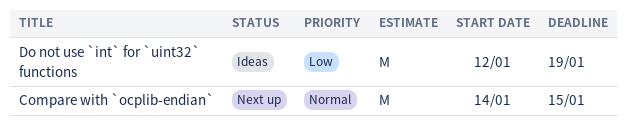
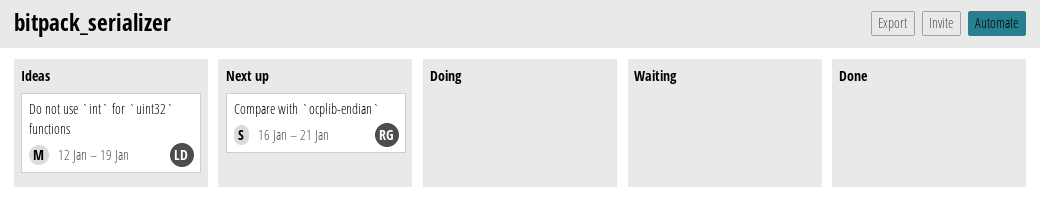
Compare with `ocplib-endian`, estimate: M -> S
Compare with `ocplib-endian`, start: Jan 14 -> Jan 16
Compare with `ocplib-endian`, due: Jan 15 -> Jan 21

